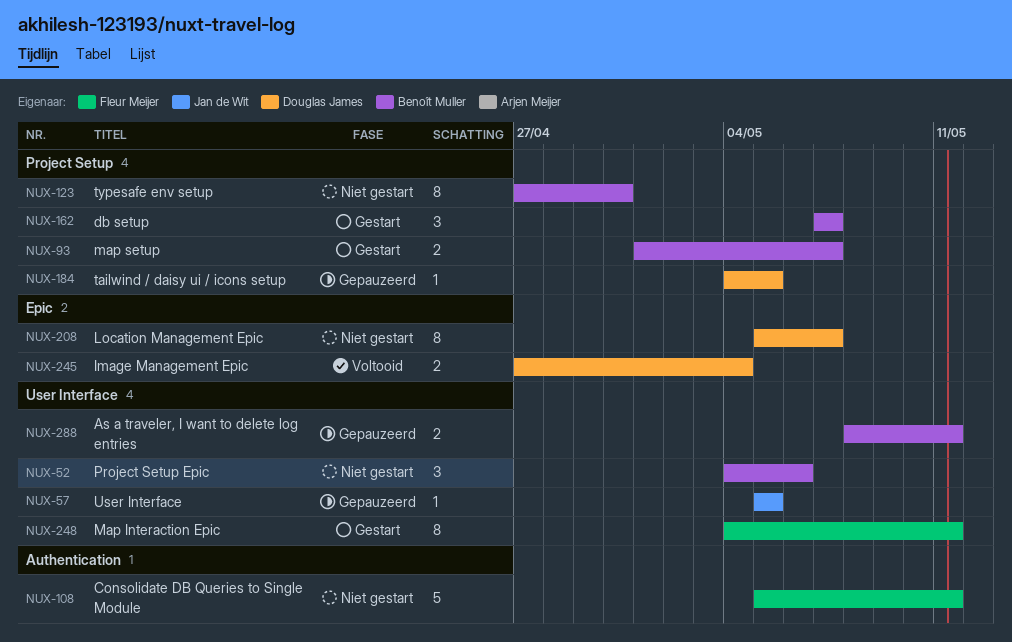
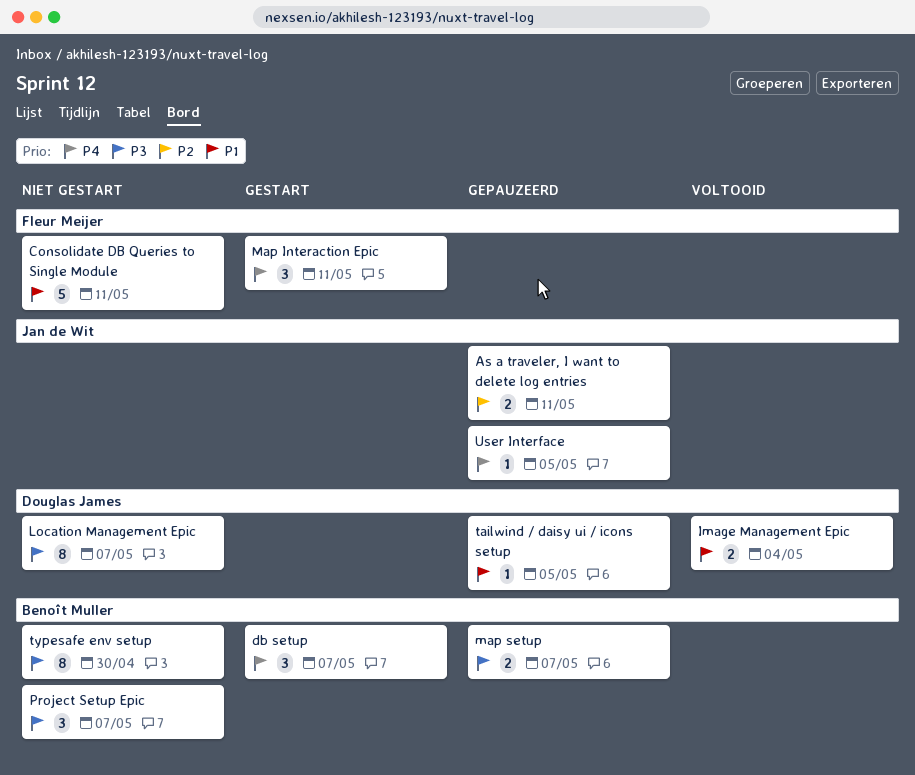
As a traveler, I want to delete log entries, owner: Benoît Muller -> Jan de Wit
Map Interaction Epic, estimate: 8 -> 3
map setup, status: Gestart -> Gepauzeerd
Project Setup Epic, due: May 6 -> May 7

